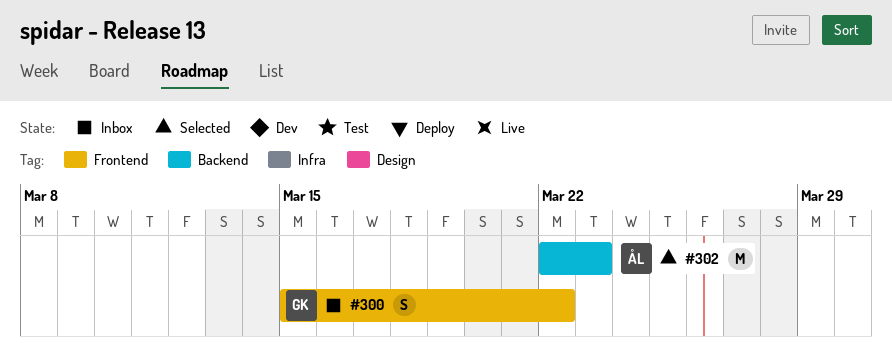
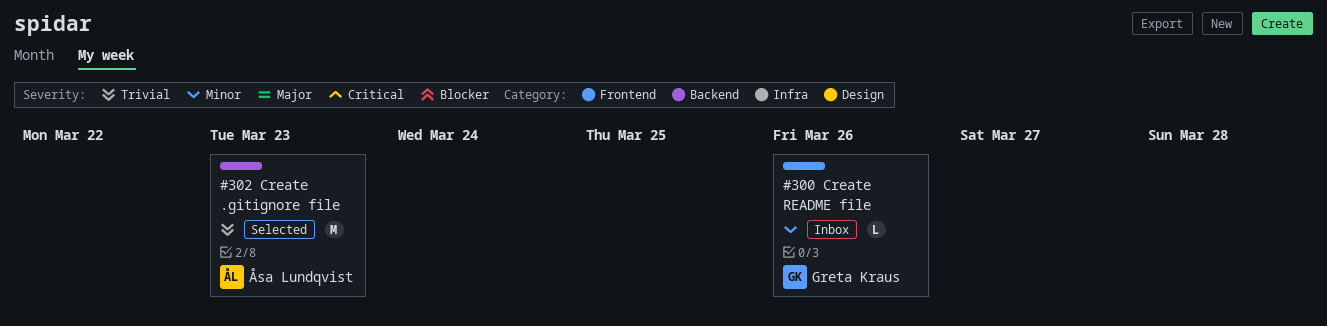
#300, estimate: S -> L
#300, due: Mar 22 -> Mar 26

